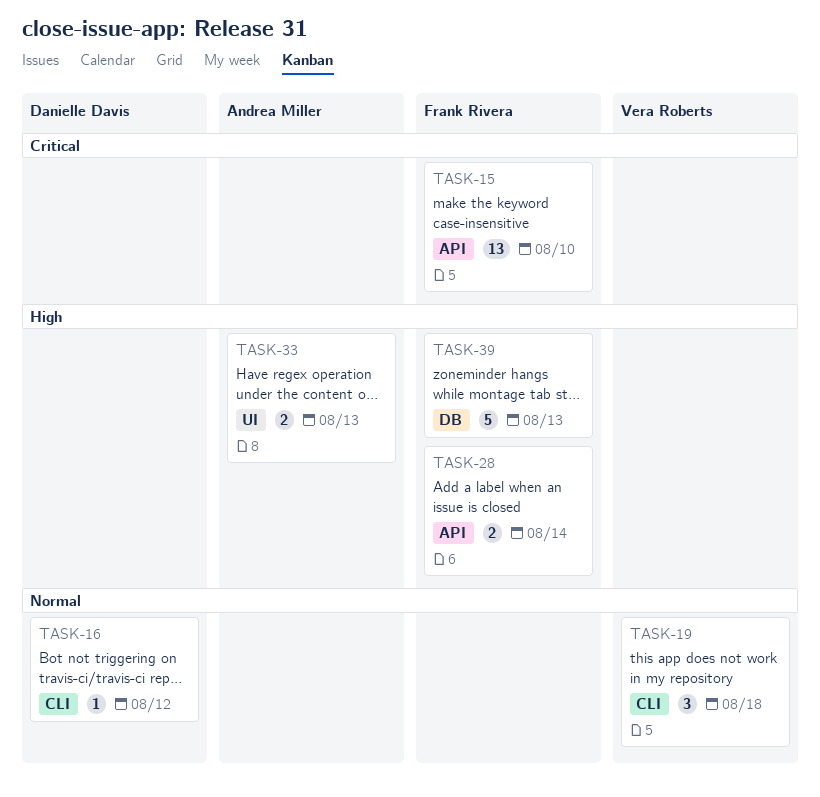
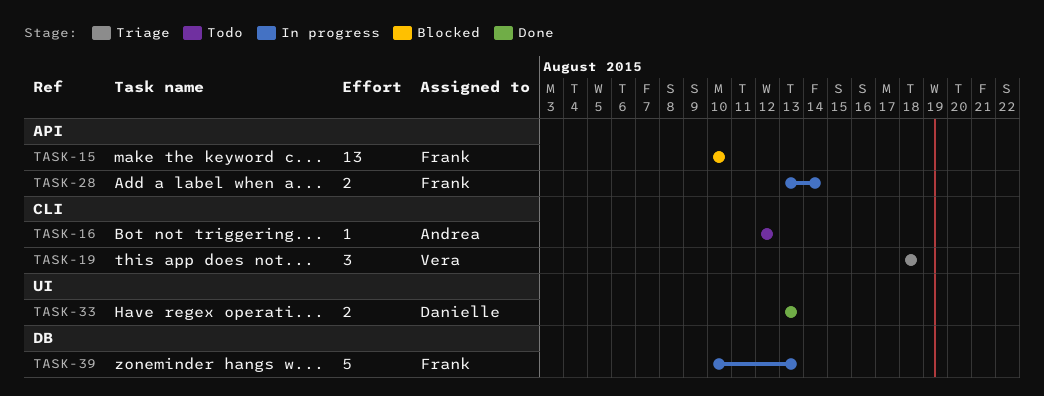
TASK-16, owner: Danielle Davis -> Andrea Miller
TASK-33, owner: Andrea Miller -> Danielle Davis

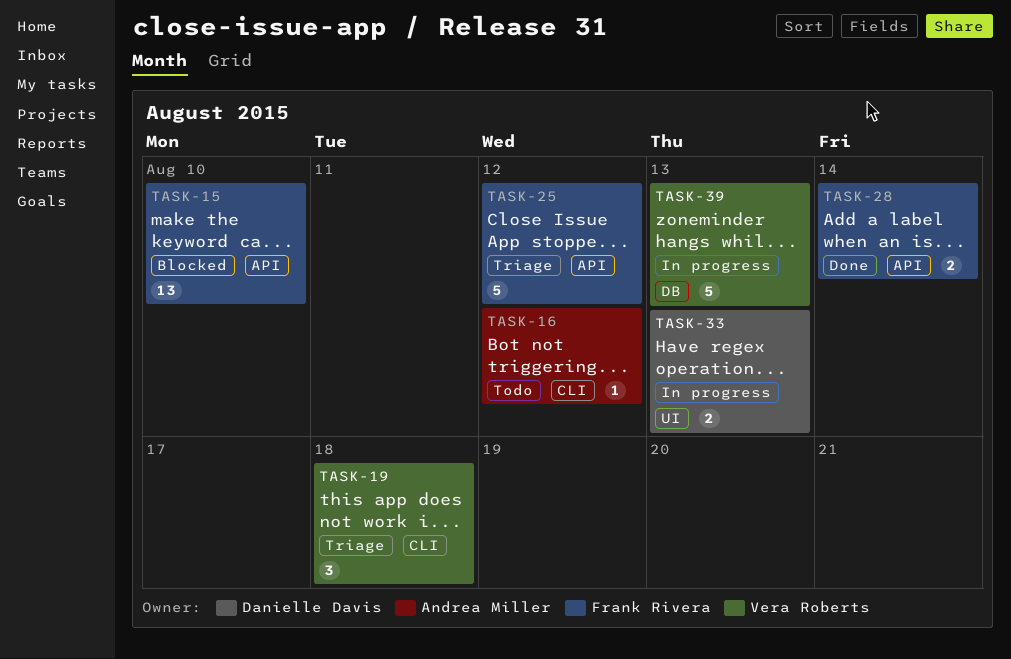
TASK-25: none -> present
TASK-28, status: In progress -> Done
TASK-33, status: Done -> In progress
TASK-39, owner: Frank Rivera -> Vera Roberts

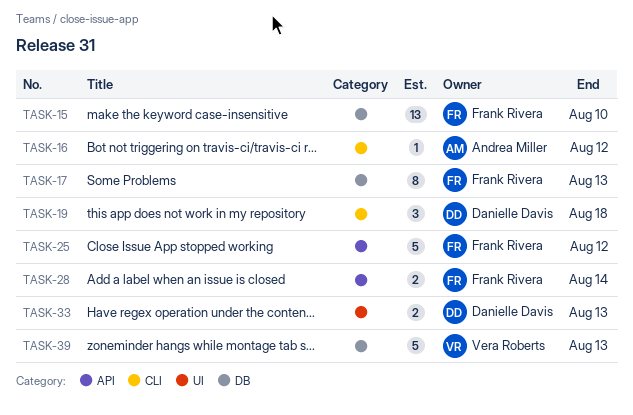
TASK-15, label: API -> DB
TASK-17: none -> present
TASK-19, owner: Vera Roberts -> Danielle Davis

